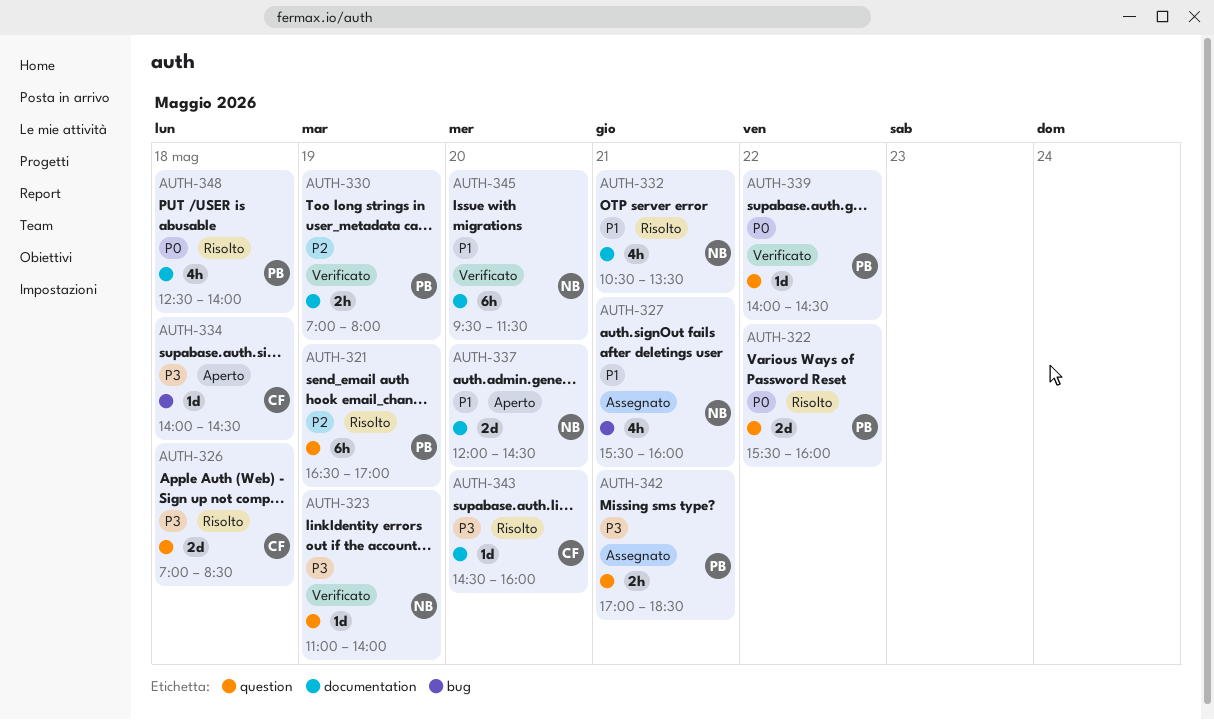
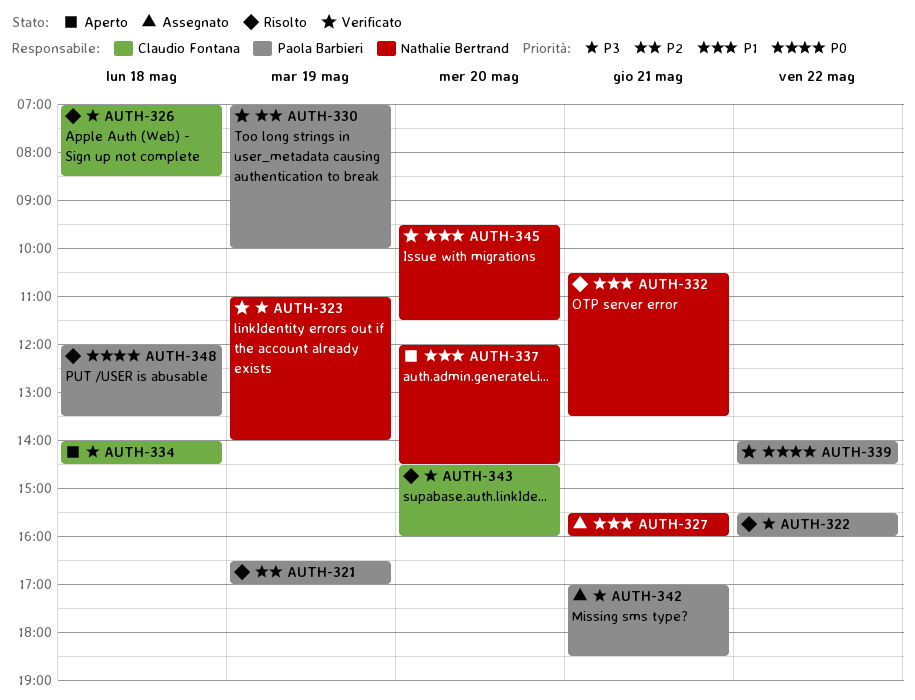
AUTH-322, priority: P0 -> P3
AUTH-330, ends: 08:00 -> 10:00
AUTH-348, begins: 12:30 -> 12:00
AUTH-348, ends: 14:00 -> 13:30

